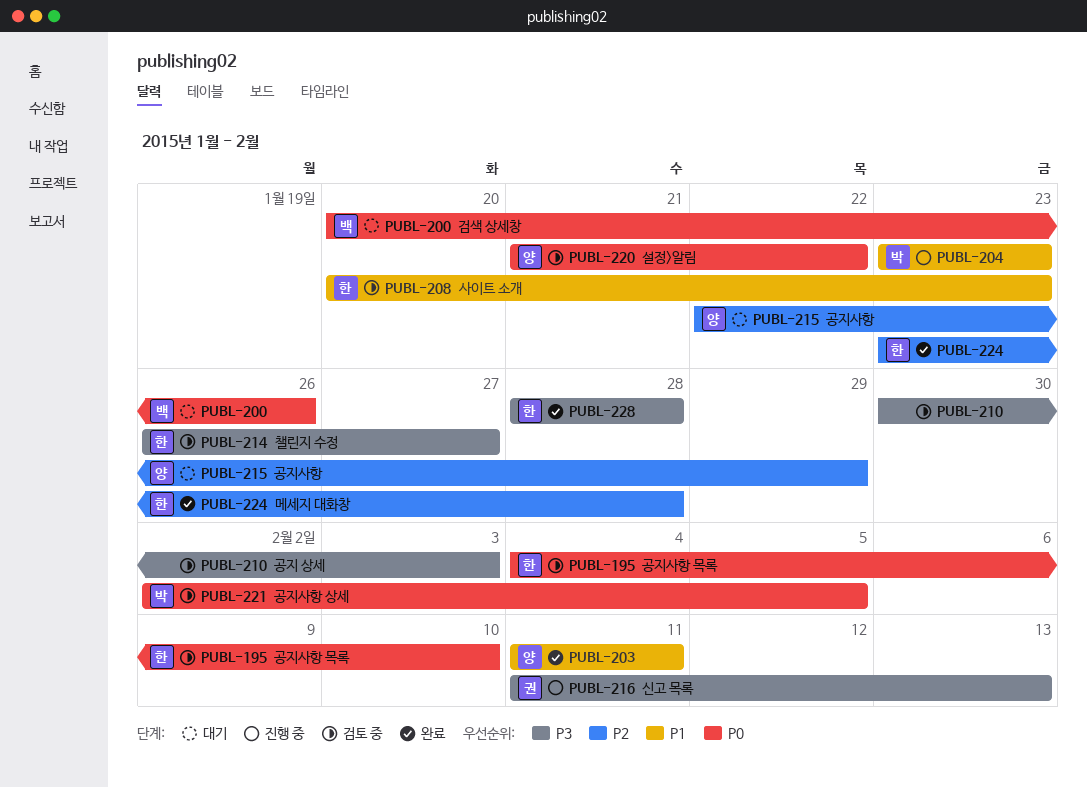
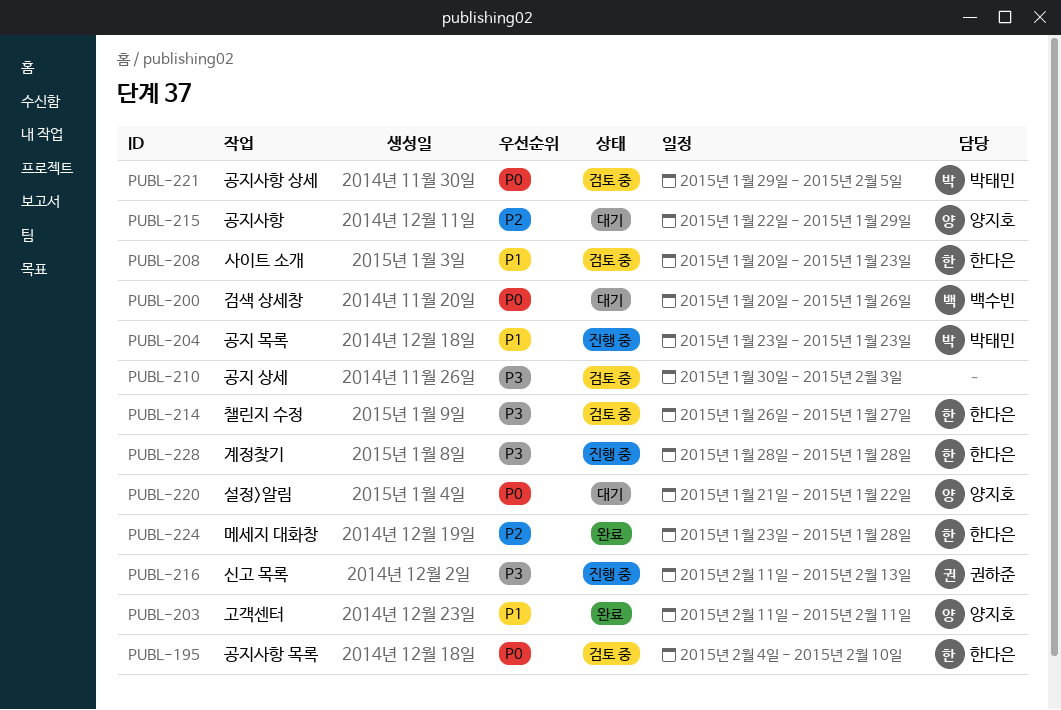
PUBL-220, status: 검토 중 -> 대기
PUBL-221, start: Feb 2 -> Jan 29
PUBL-228, status: 완료 -> 진행 중

